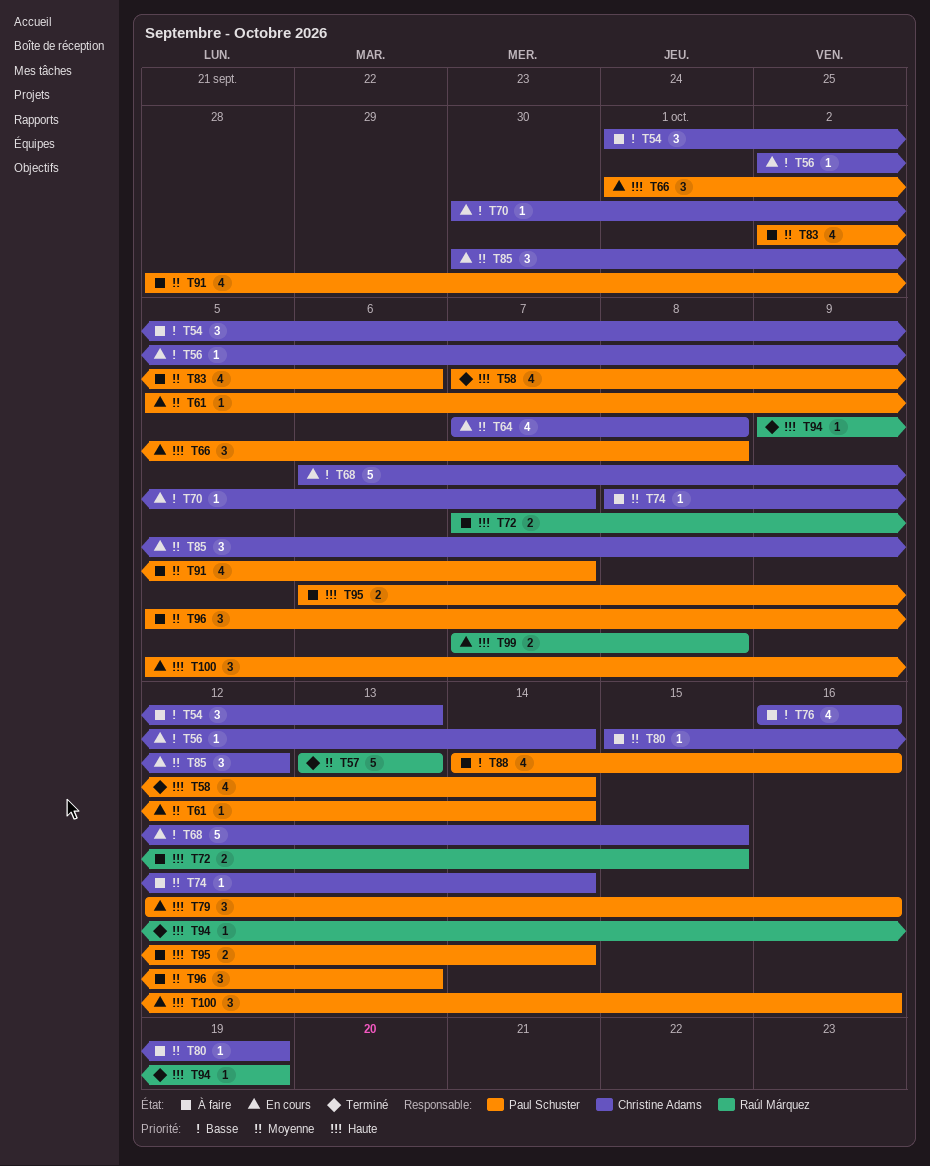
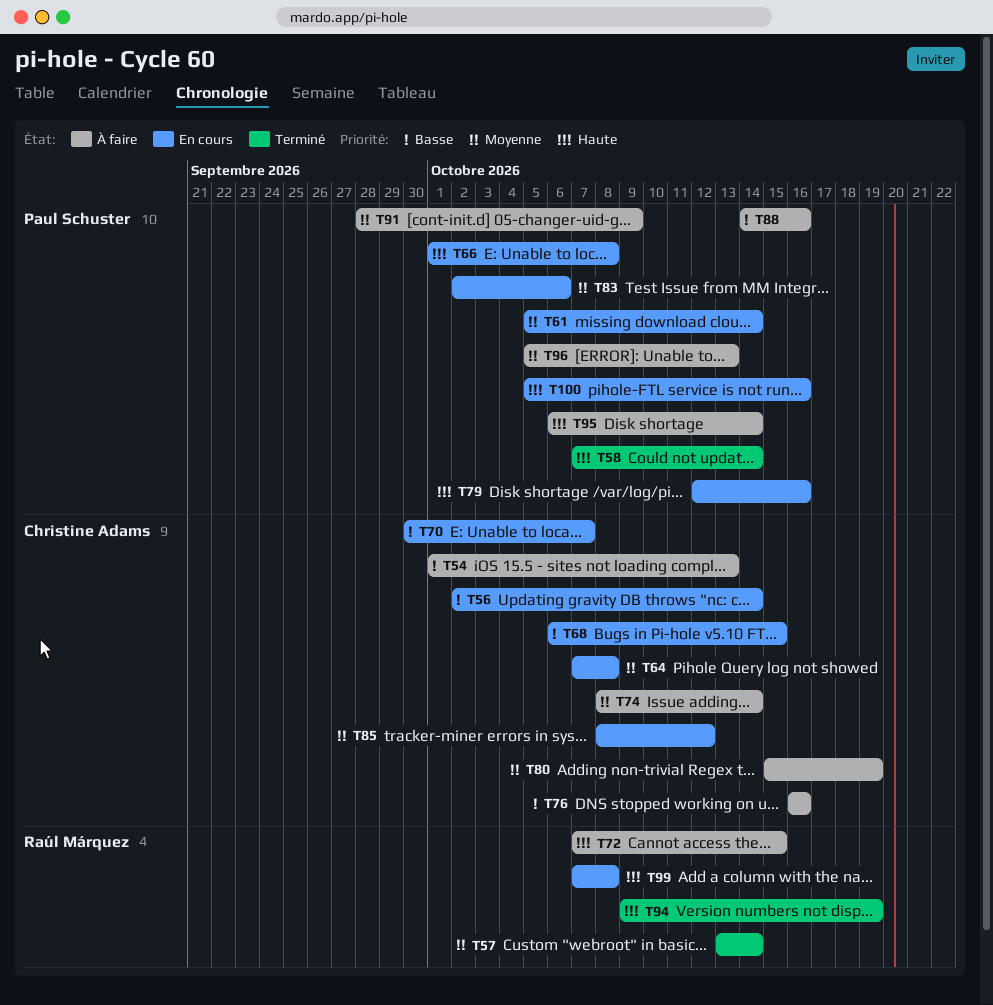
T57, due: Oct 13 -> Oct 14
T83, status: À faire -> En cours
T85, start: Sep 30 -> Oct 8
T91, due: Oct 7 -> Oct 9

